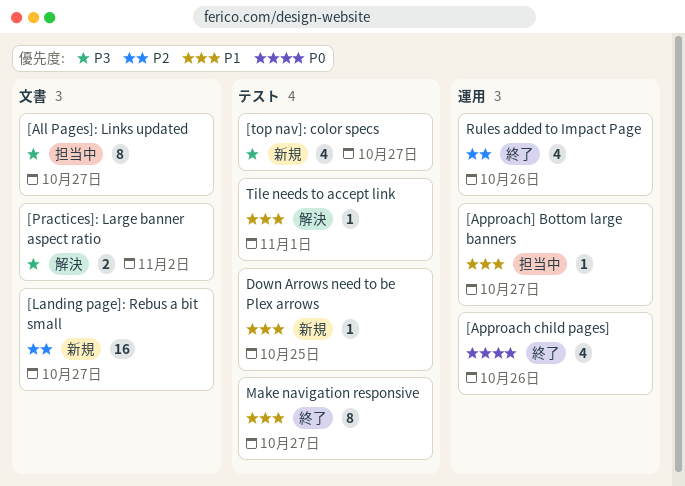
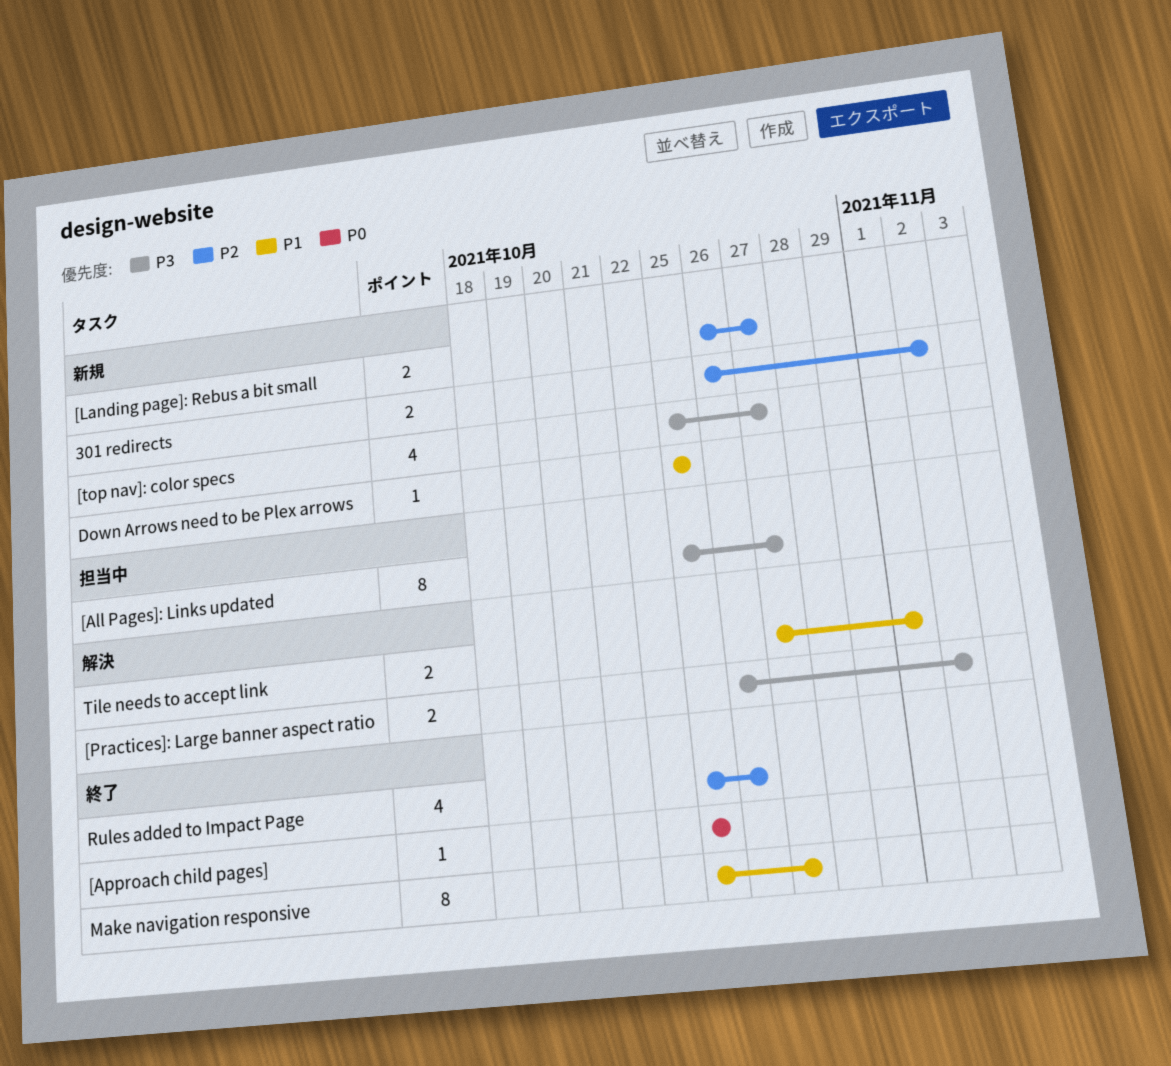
301 redirects: none -> present
[Approach child pages], estimate: 4 -> 1
[Approach child pages], due: Oct 26 -> Oct 25
[Approach] Bottom large banners: present -> none
[Landing page]: Rebus a bit small, estimate: 16 -> 2
Tile needs to accept link, estimate: 1 -> 2

